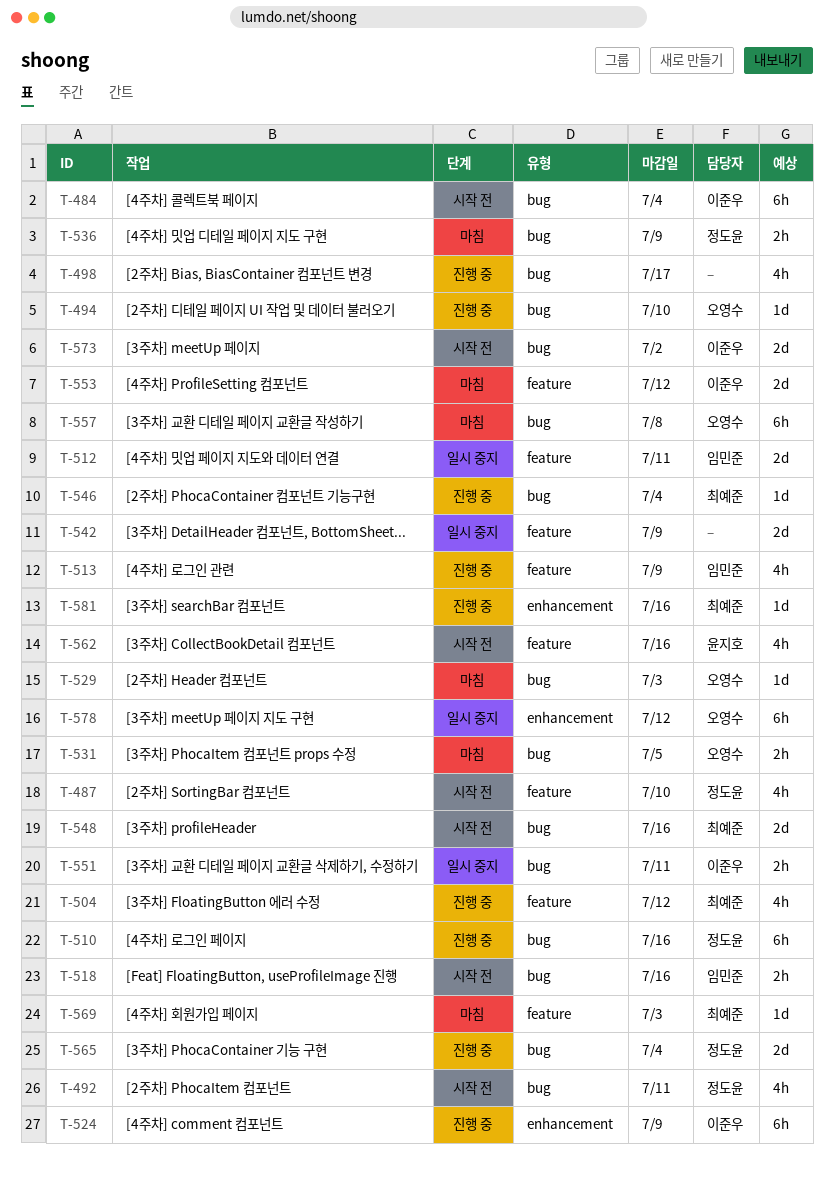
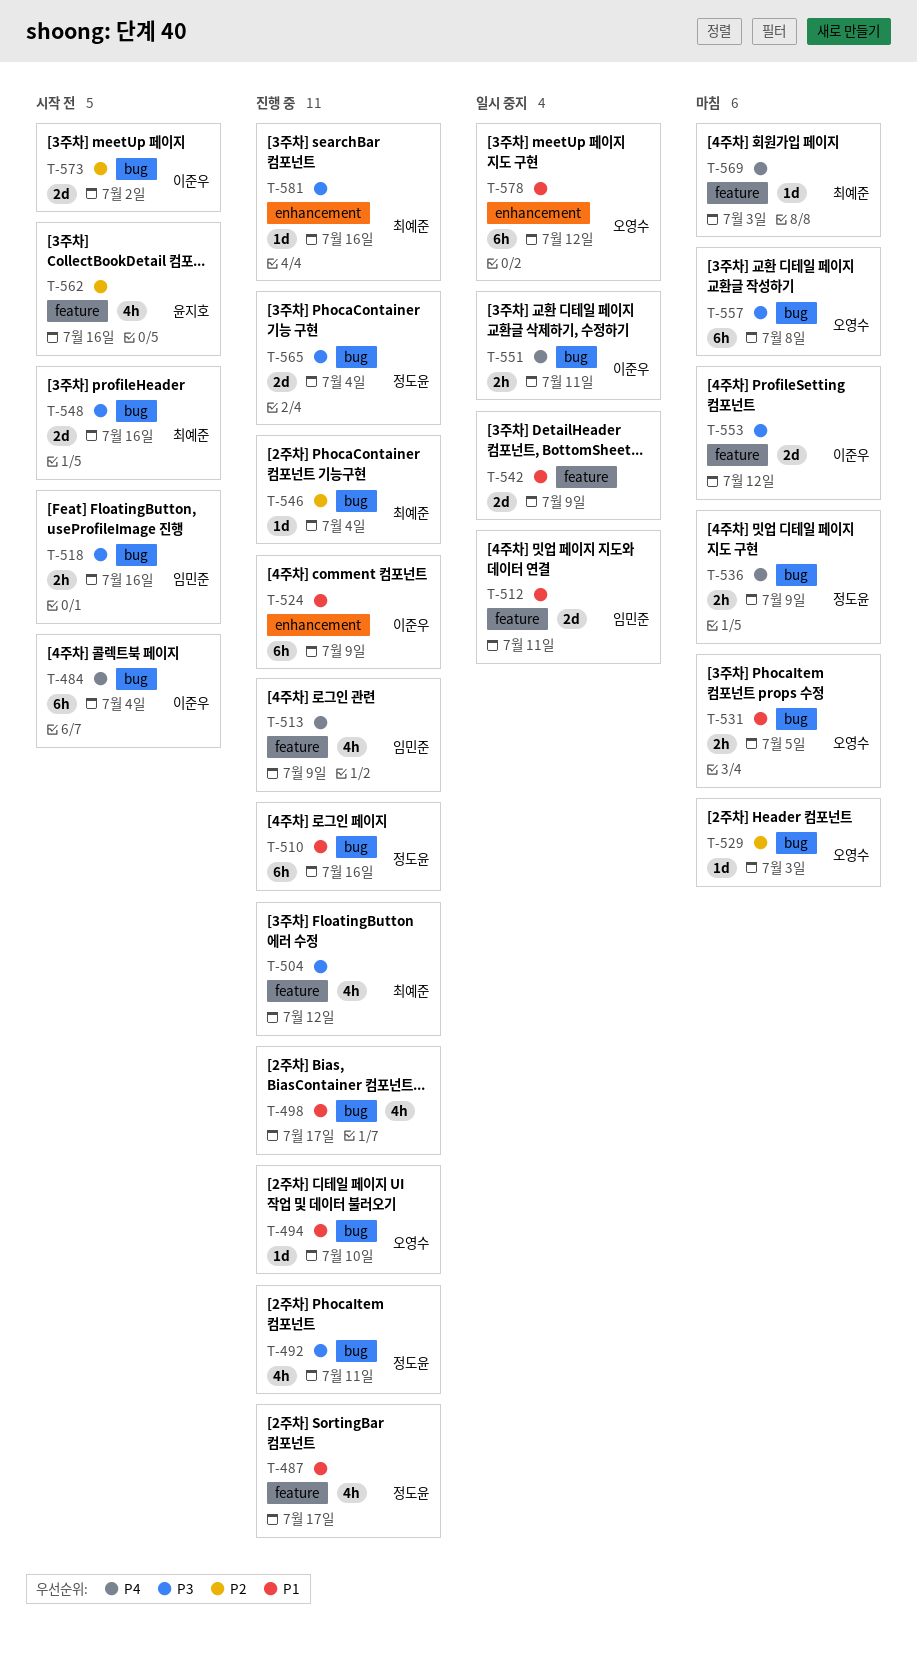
T-487, status: 시작 전 -> 진행 중
T-487, due: Jul 10 -> Jul 17
T-492, status: 시작 전 -> 진행 중

